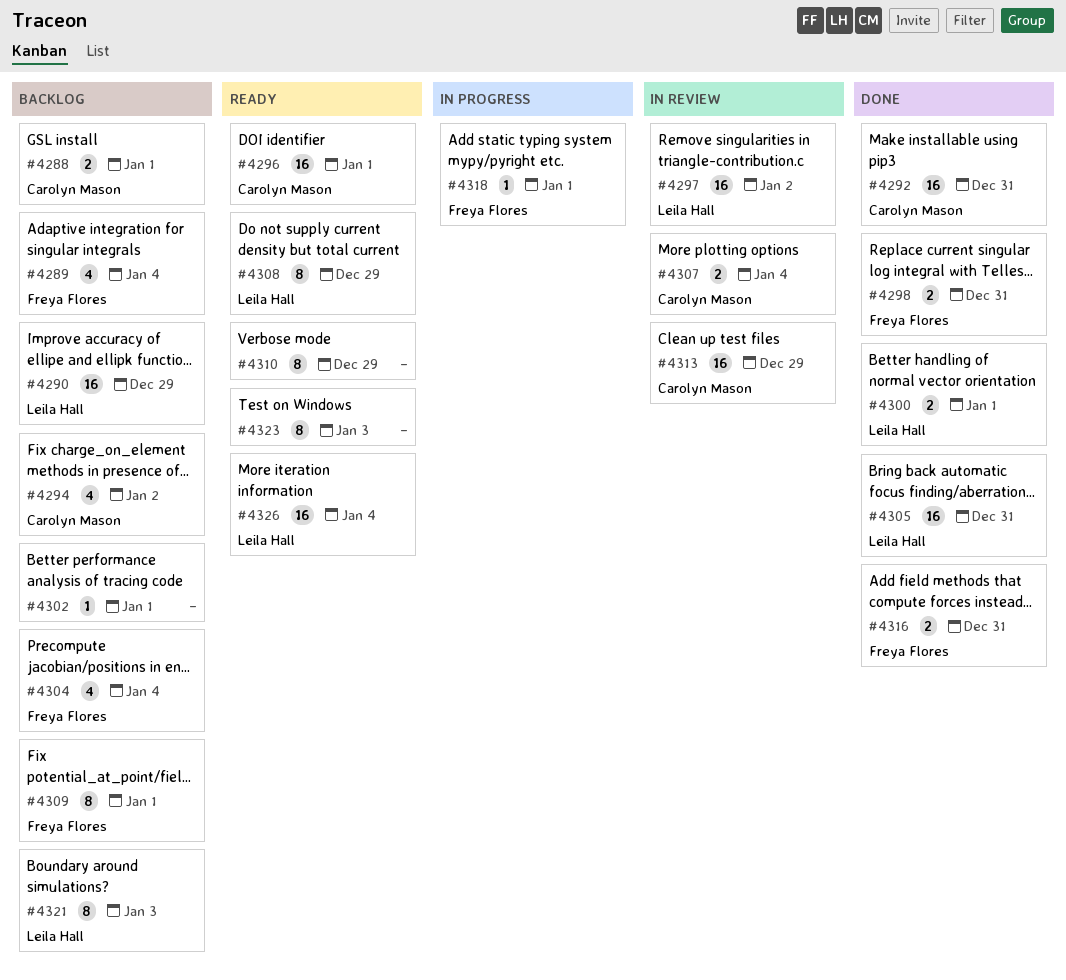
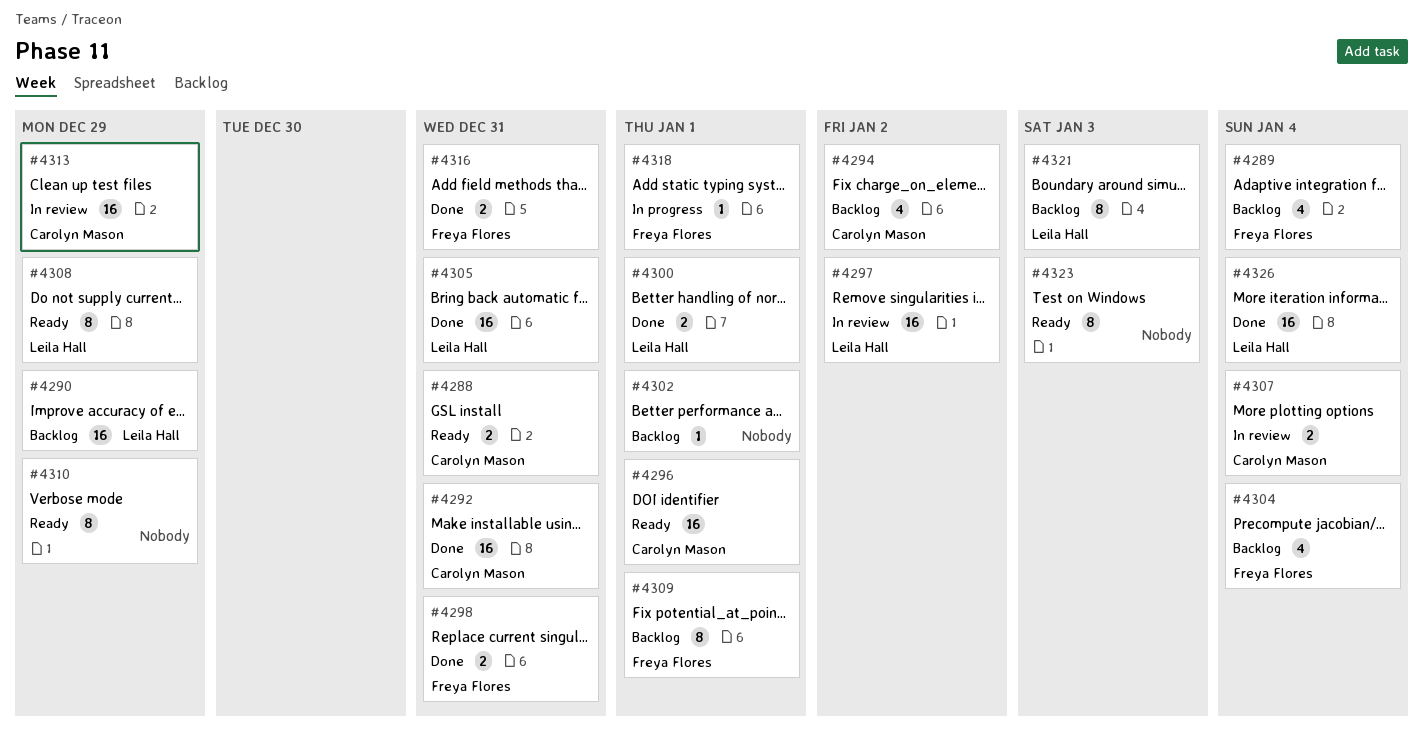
#4288, status: Backlog -> Ready
#4288, due: Jan 1 -> Dec 31
#4326, status: Ready -> Done

